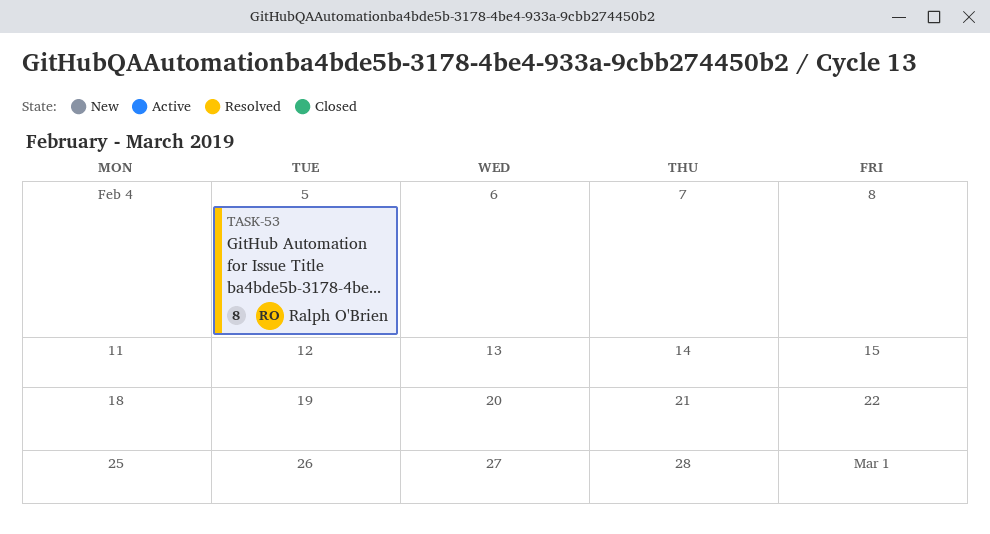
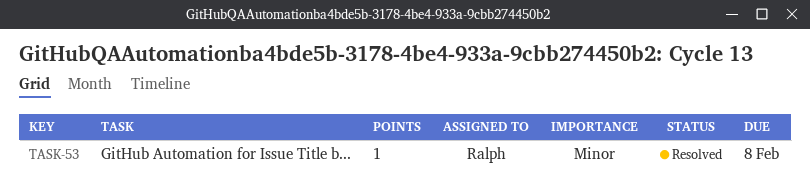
TASK-53, estimate: 8 -> 1
TASK-53, due: Feb 5 -> Feb 8

